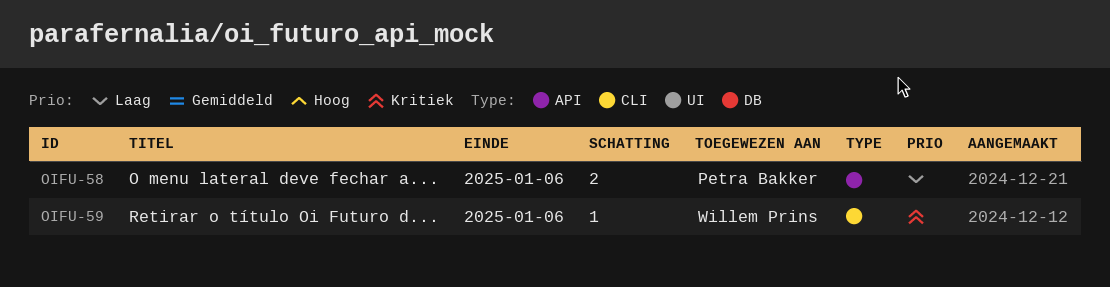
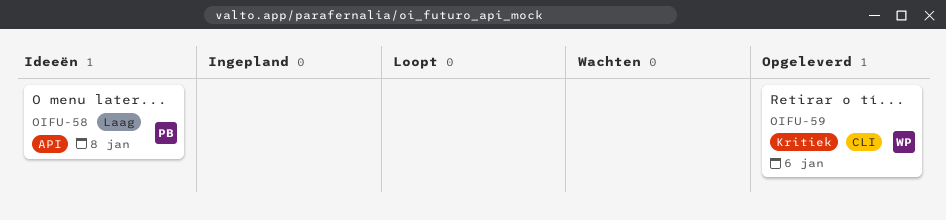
OIFU-58, due: Jan 6 -> Jan 8

